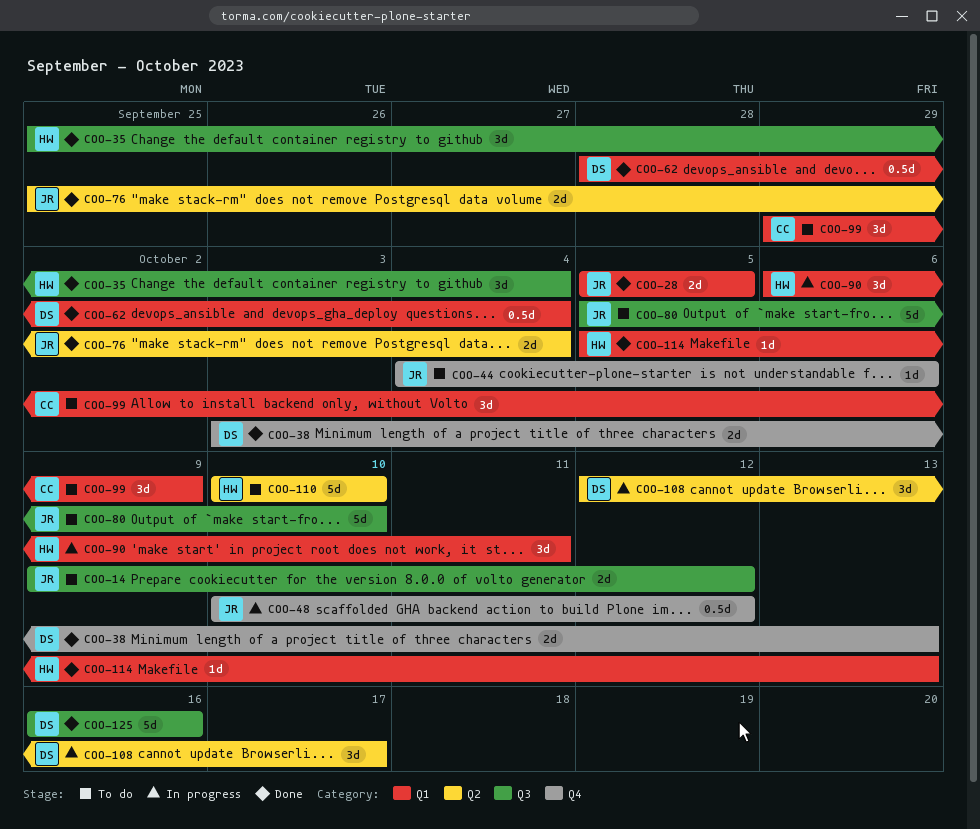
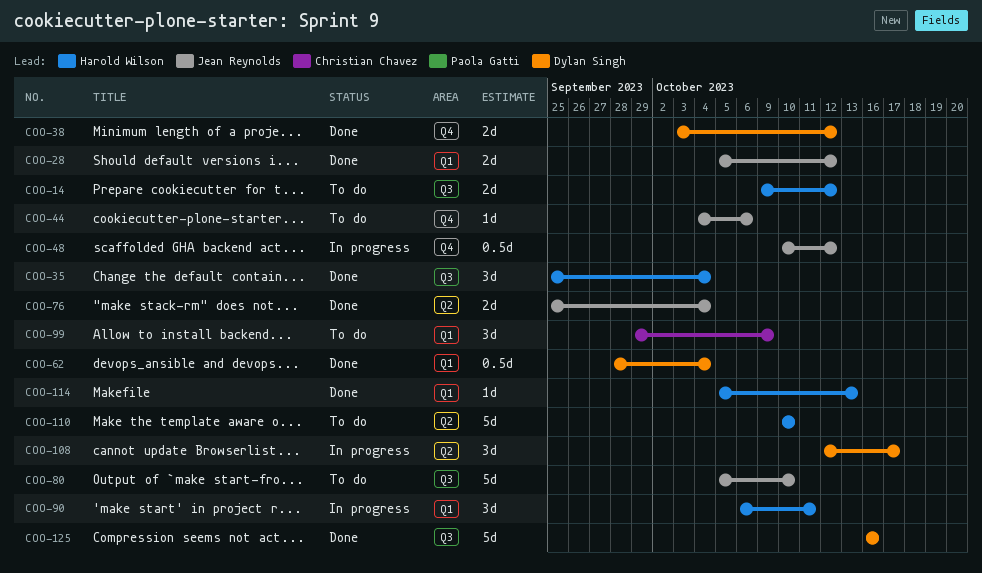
COO-14, owner: Jean Reynolds -> Harold Wilson
COO-28, due: Oct 5 -> Oct 12
COO-38, due: Oct 13 -> Oct 12

